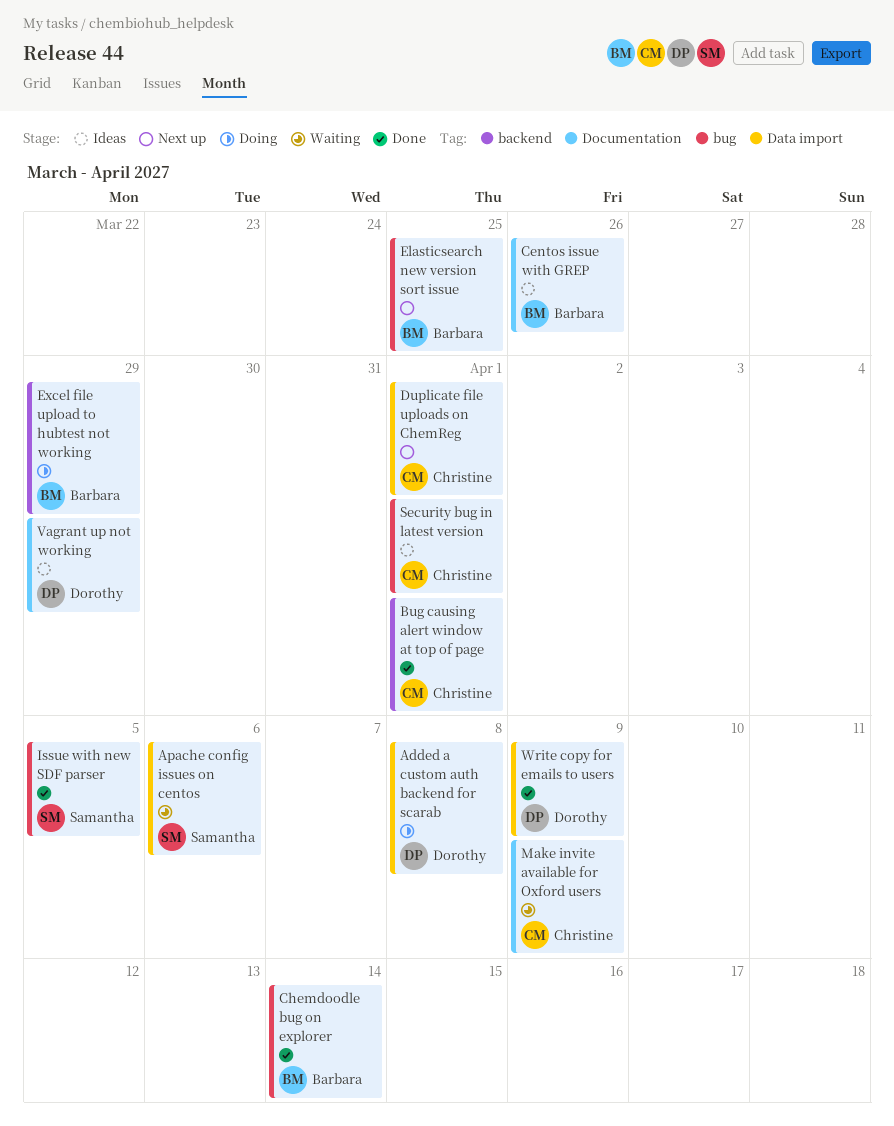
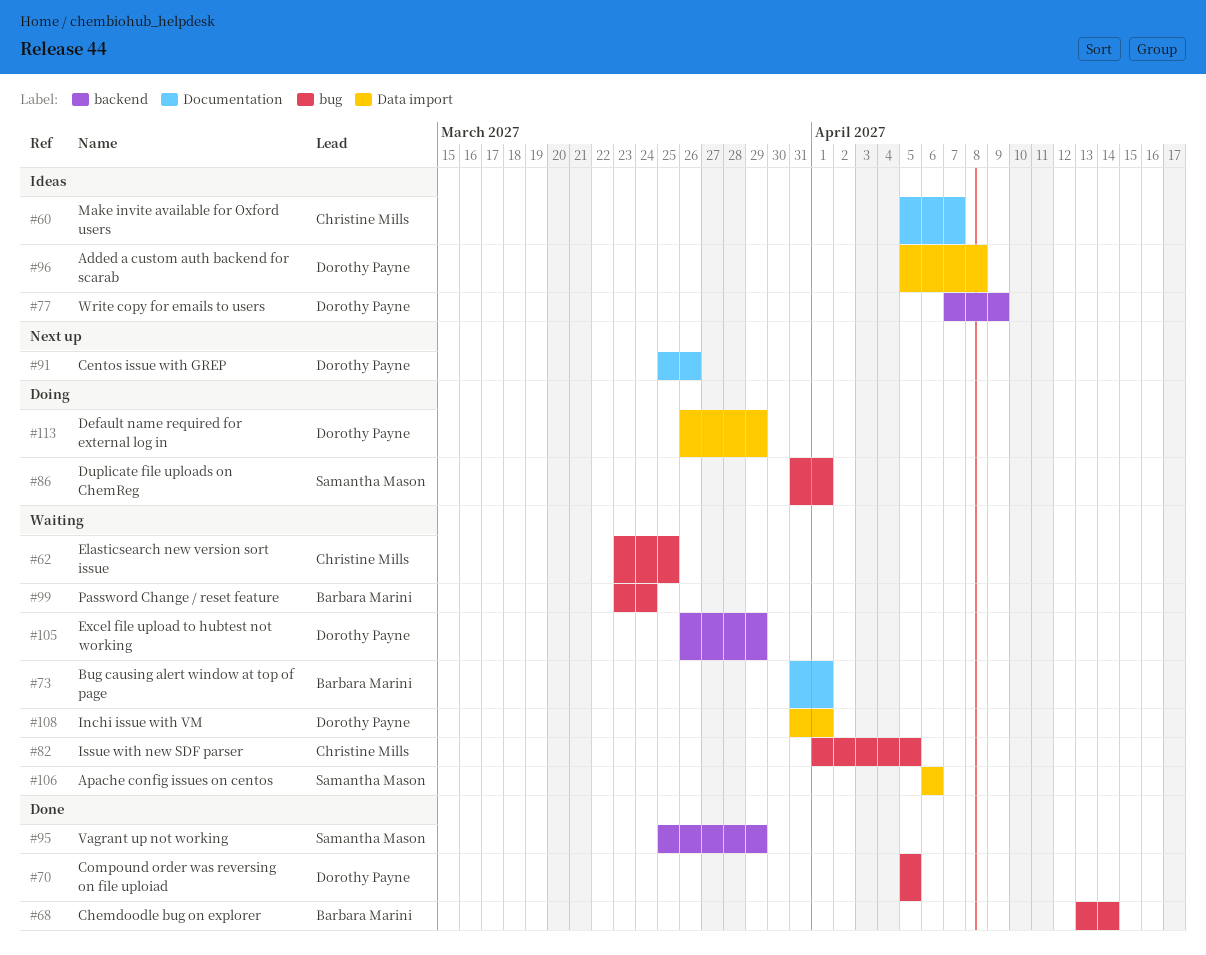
Added a custom auth backend for scarab, status: Doing -> Ideas
Bug causing alert window at top of page, status: Done -> Waiting
Bug causing alert window at top of page, owner: Christine Mills -> Barbara Marini
Bug causing alert window at top of page, label: backend -> Documentation
Centos issue with GREP, status: Ideas -> Next up
Centos issue with GREP, owner: Barbara Marini -> Dorothy Payne
Compound order was reversing on file uploiad: none -> present
Default name required for external log in: none -> present
Duplicate file uploads on ChemReg, status: Next up -> Doing
Duplicate file uploads on ChemReg, owner: Christine Mills -> Samantha Mason
Duplicate file uploads on ChemReg, label: Data import -> bug
Elasticsearch new version sort issue, status: Next up -> Waiting
Elasticsearch new version sort issue, owner: Barbara Marini -> Christine Mills
Excel file upload to hubtest not working, status: Doing -> Waiting
Excel file upload to hubtest not working, owner: Barbara Marini -> Dorothy Payne
Inchi issue with VM: none -> present
Issue with new SDF parser, status: Done -> Waiting
Issue with new SDF parser, owner: Samantha Mason -> Christine Mills
Make invite available for Oxford users, status: Waiting -> Ideas
Make invite available for Oxford users, due: Apr 9 -> Apr 7
Password Change / reset feature: none -> present
Security bug in latest version: present -> none
Vagrant up not working, status: Ideas -> Done
Vagrant up not working, owner: Dorothy Payne -> Samantha Mason
Vagrant up not working, label: Documentation -> backend
Write copy for emails to users, status: Done -> Ideas
Write copy for emails to users, label: Data import -> backend

